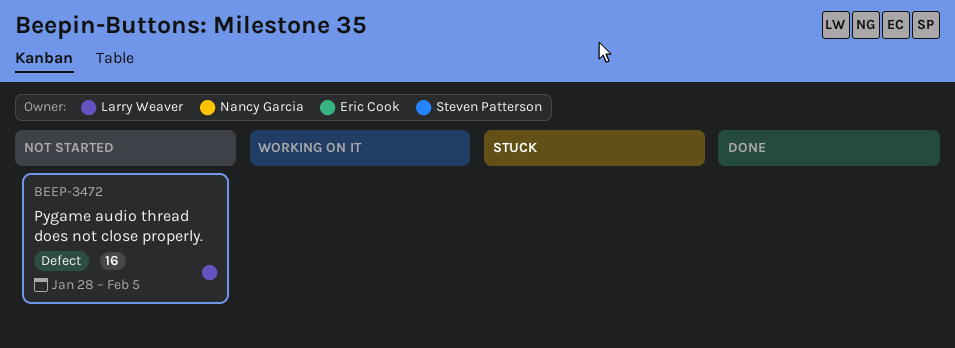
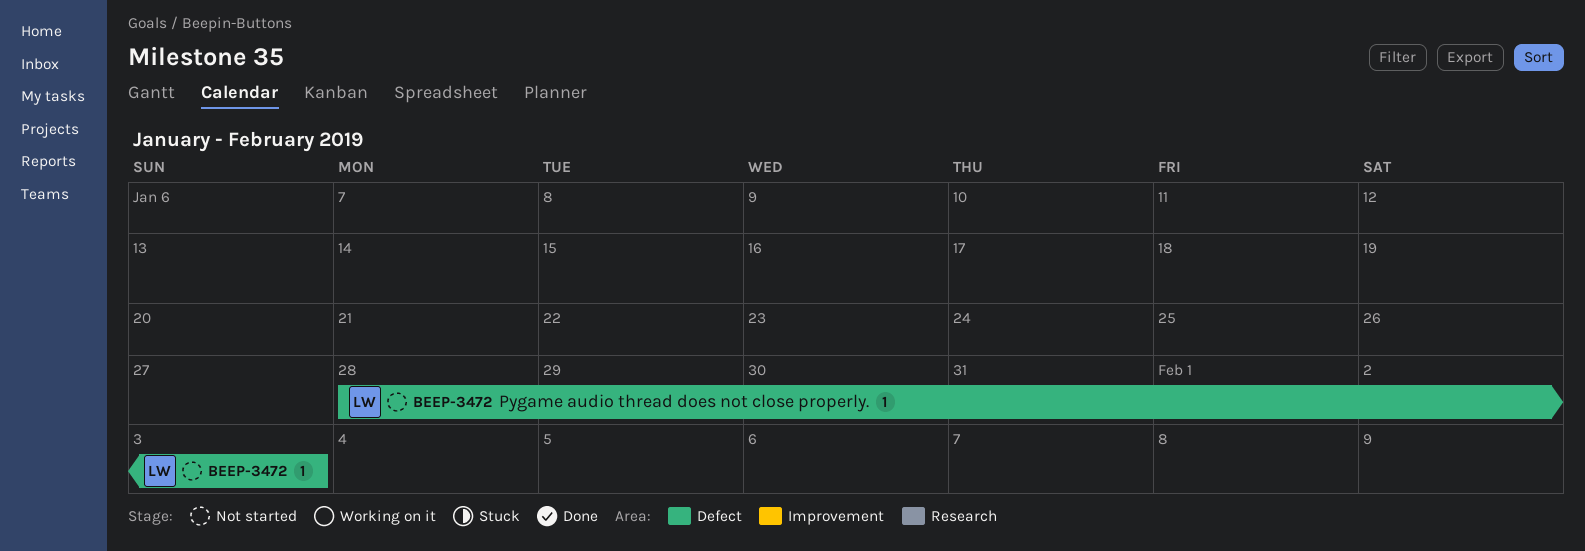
BEEP-3472, estimate: 16 -> 1
BEEP-3472, due: Feb 5 -> Feb 3

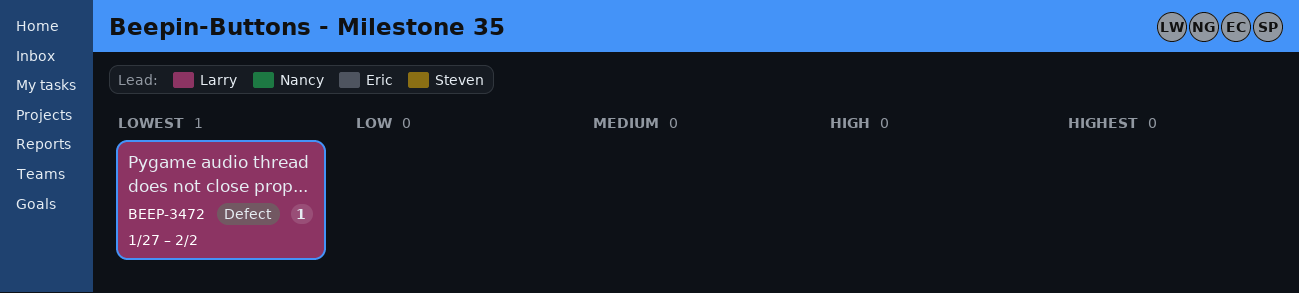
BEEP-3472, start: Jan 28 -> Jan 27
BEEP-3472, due: Feb 3 -> Feb 2

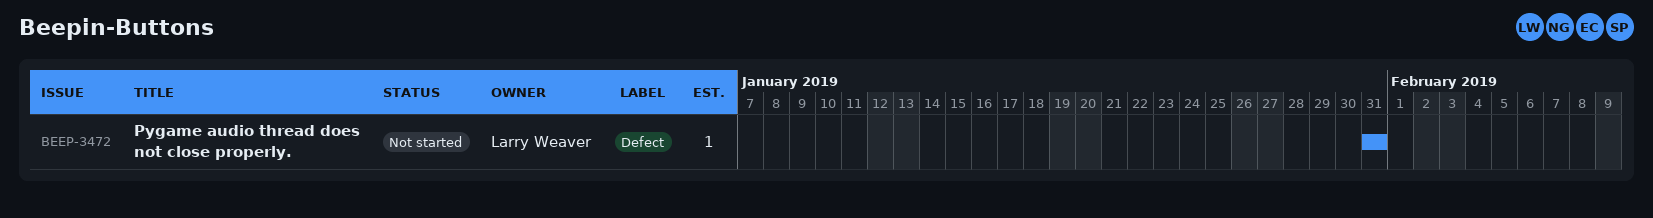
BEEP-3472, start: Jan 27 -> Jan 31
BEEP-3472, due: Feb 2 -> Jan 31

